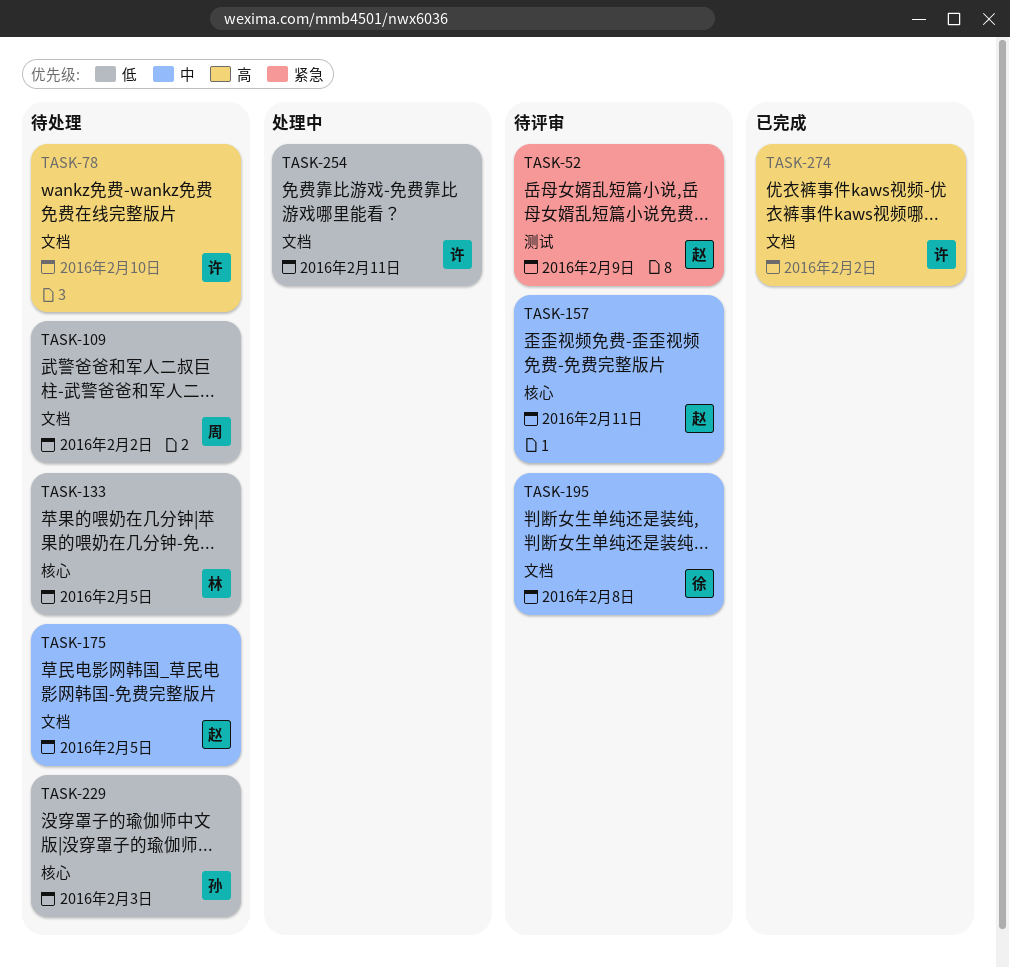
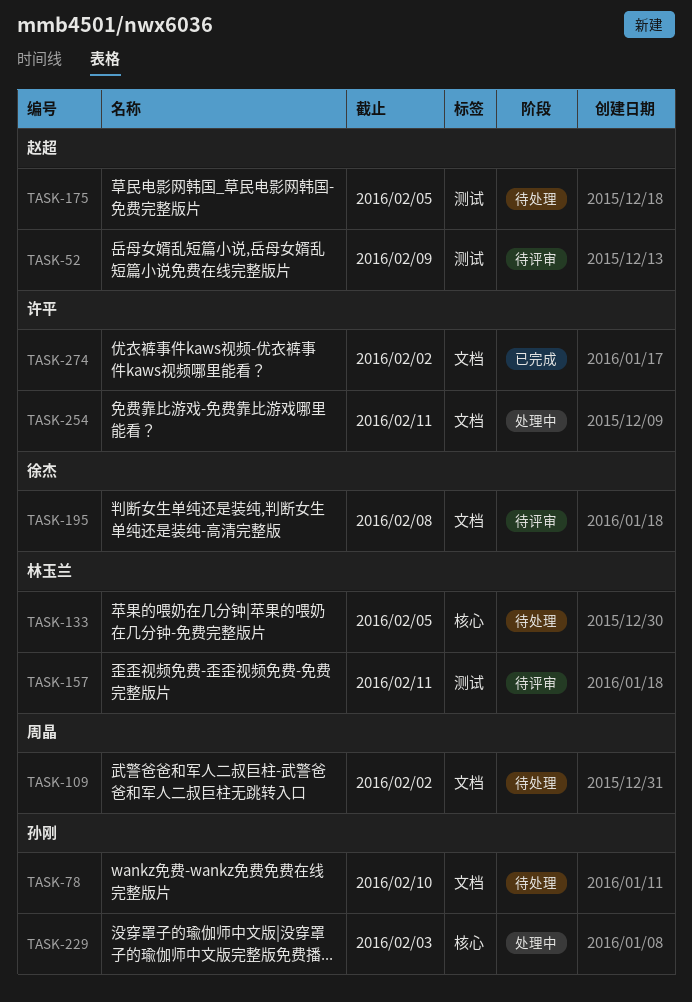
TASK-78, owner: 许平 -> 孙刚
TASK-157, owner: 赵超 -> 林玉兰
TASK-157, label: 核心 -> 测试
TASK-175, label: 文档 -> 测试
TASK-229, status: 待处理 -> 处理中

